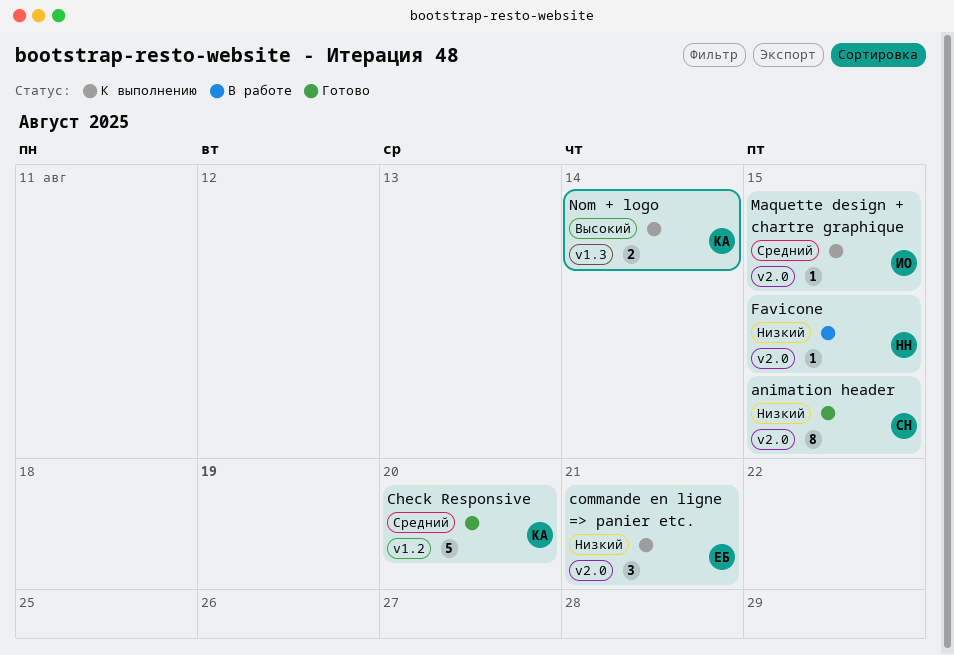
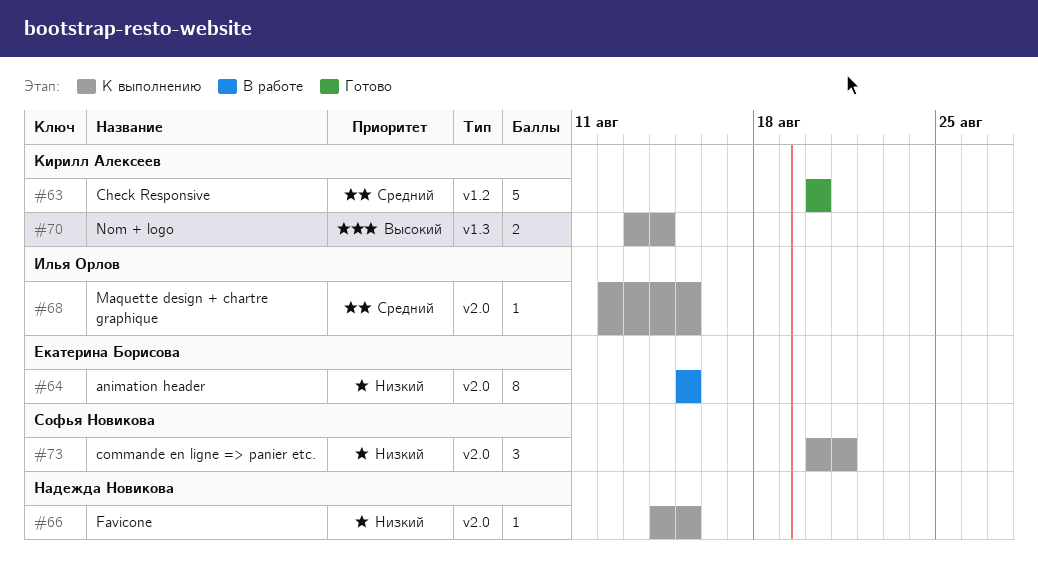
animation header, status: Готово -> В работе
animation header, owner: Софья Новикова -> Екатерина Борисова
commande en ligne => panier etc., owner: Екатерина Борисова -> Софья Новикова
Favicone, status: В работе -> К выполнению

